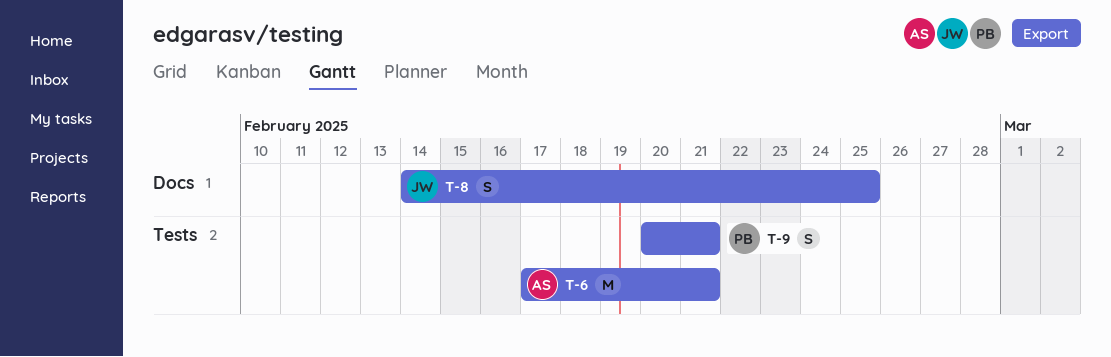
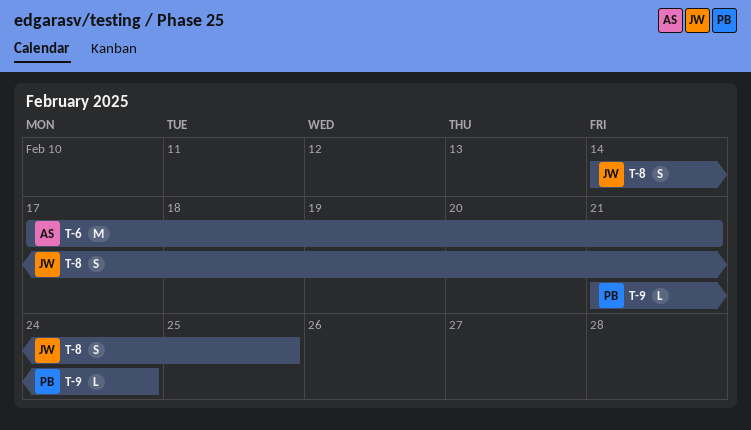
T-9, estimate: S -> L
T-9, start: Feb 20 -> Feb 21
T-9, due: Feb 21 -> Feb 24

